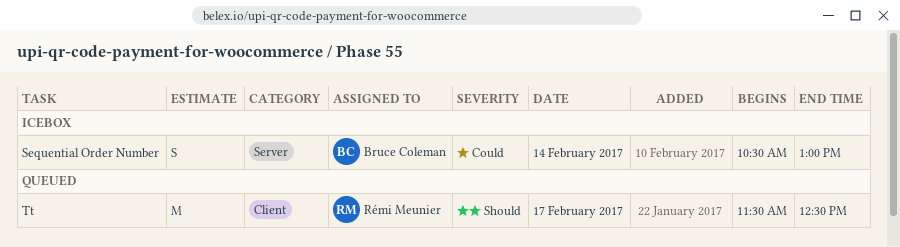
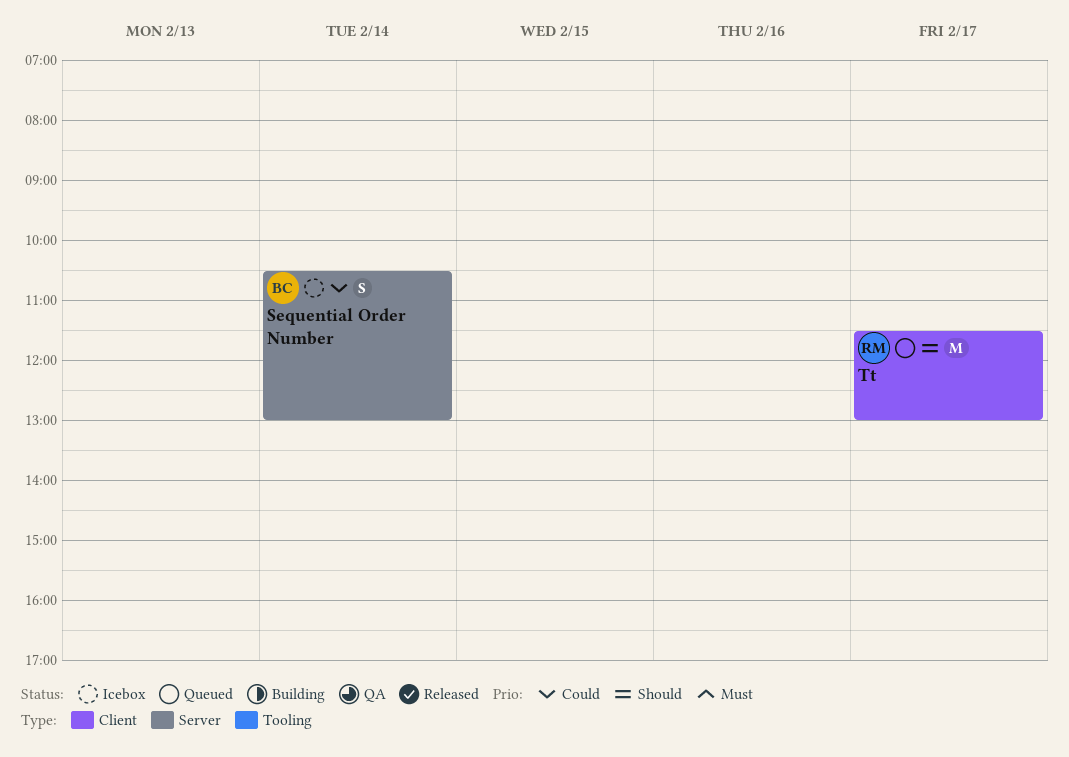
Tt, ends: 12:30 -> 13:00

